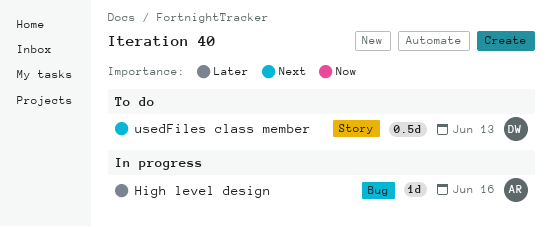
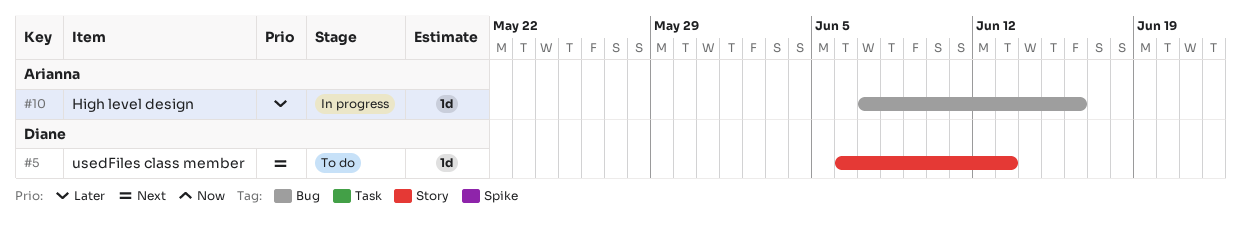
usedFiles class member, estimate: 0.5d -> 1d

